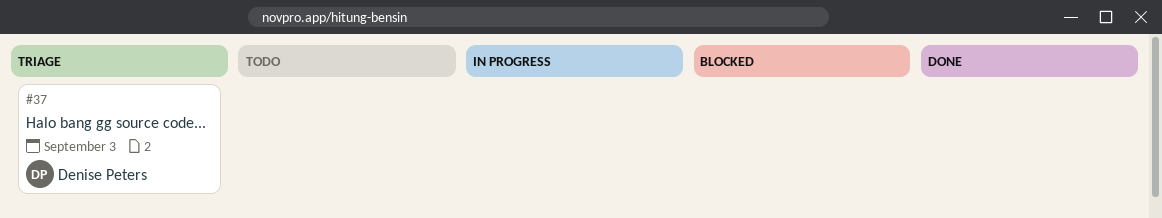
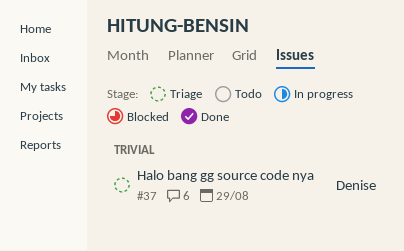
#37, due: Sep 3 -> Aug 29

